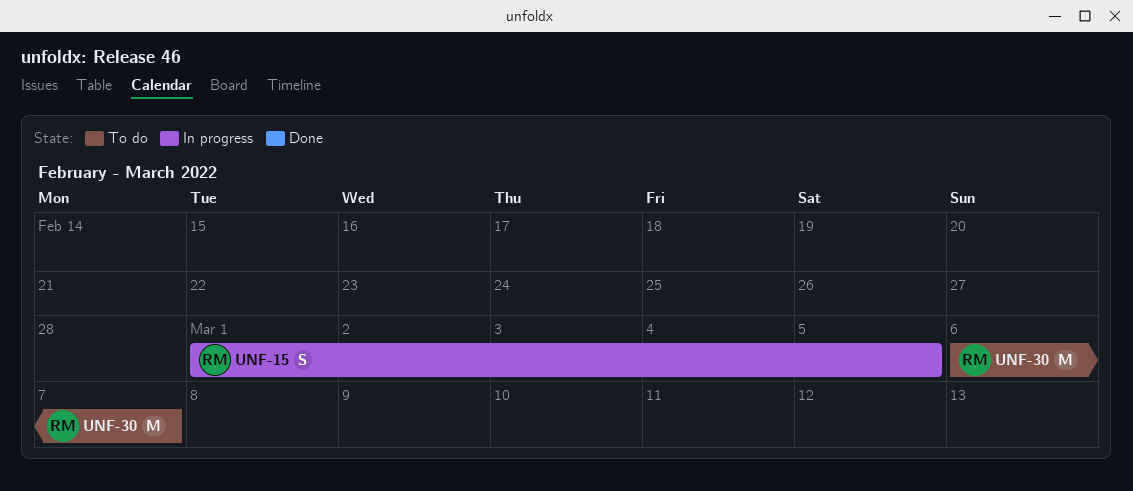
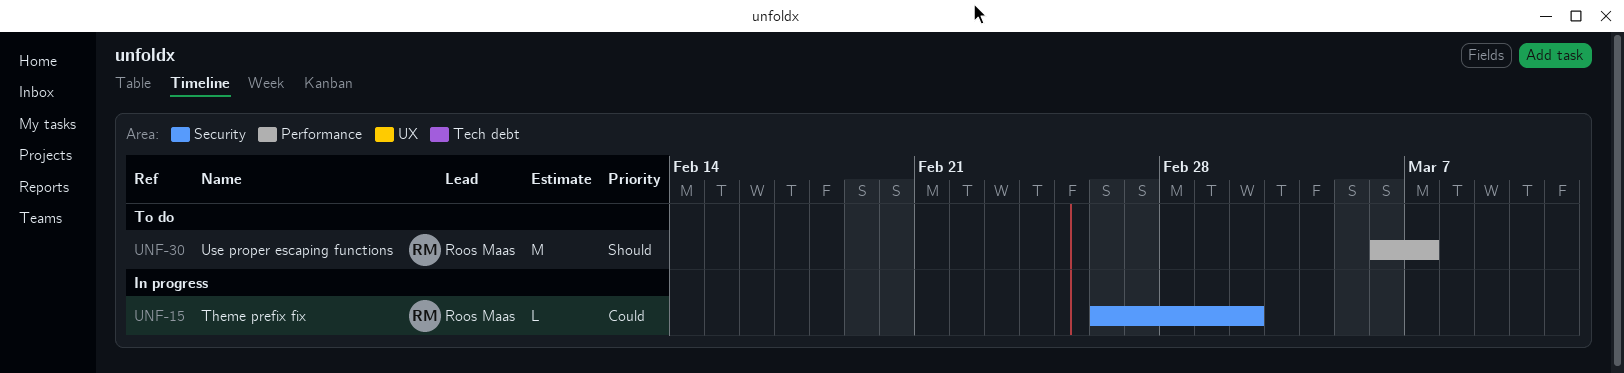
UNF-15, estimate: S -> L
UNF-15, start: Mar 1 -> Feb 26
UNF-15, due: Mar 5 -> Mar 2

